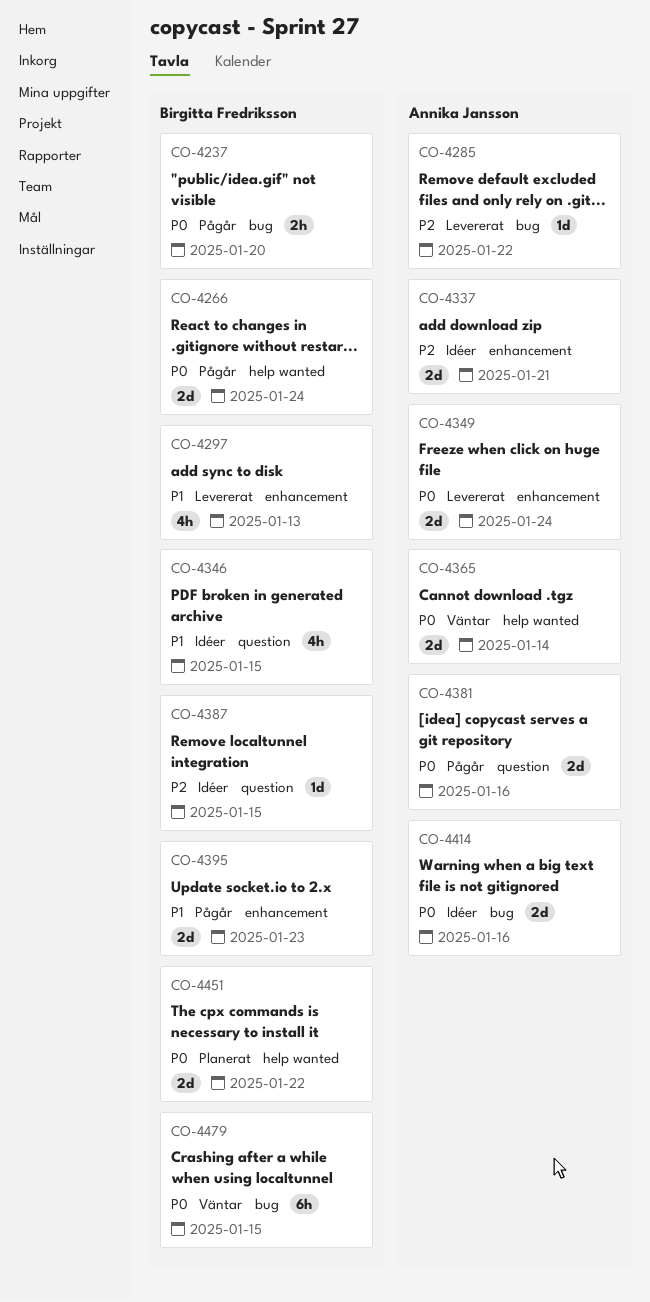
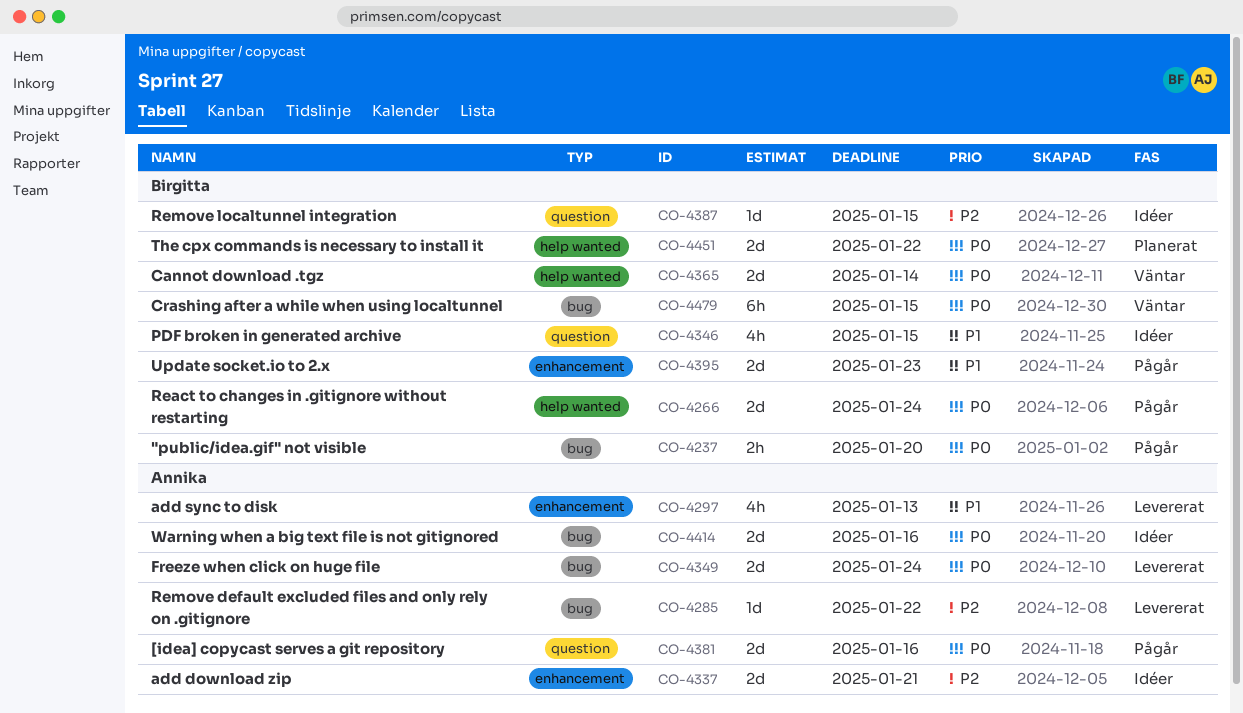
CO-4297, owner: Birgitta Fredriksson -> Annika Jansson
CO-4349, label: enhancement -> bug
CO-4365, owner: Annika Jansson -> Birgitta Fredriksson

